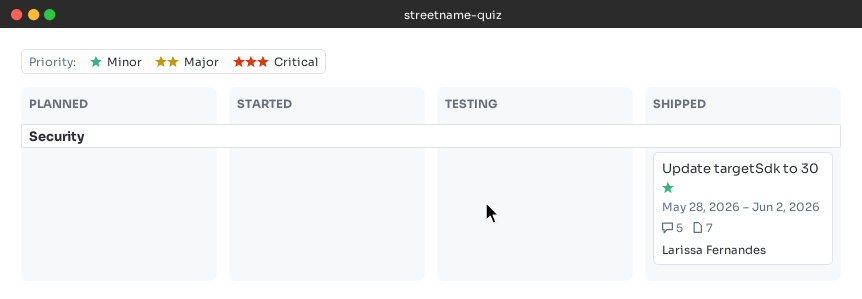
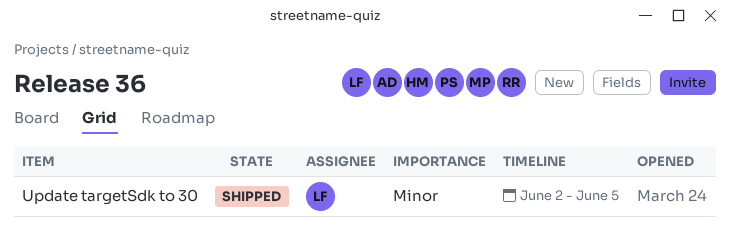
Update targetSdk to 30, start: May 28 -> Jun 2
Update targetSdk to 30, due: Jun 2 -> Jun 5

